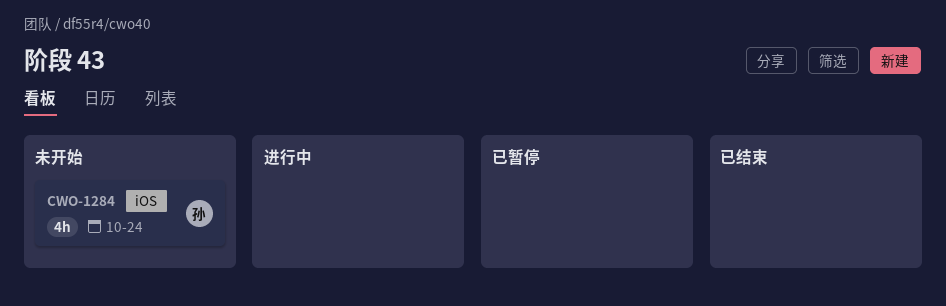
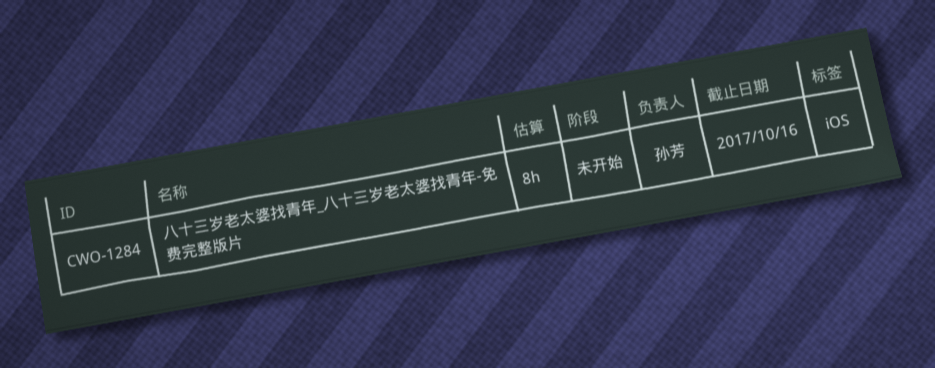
CWO-1284, estimate: 4h -> 8h
CWO-1284, due: Oct 24 -> Oct 16

